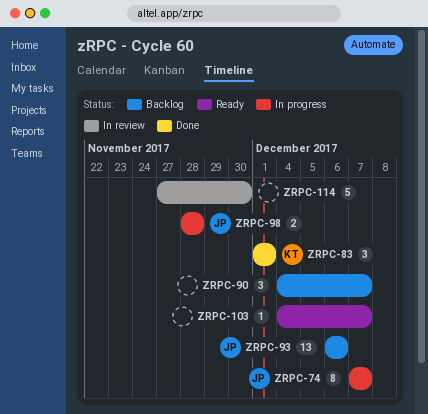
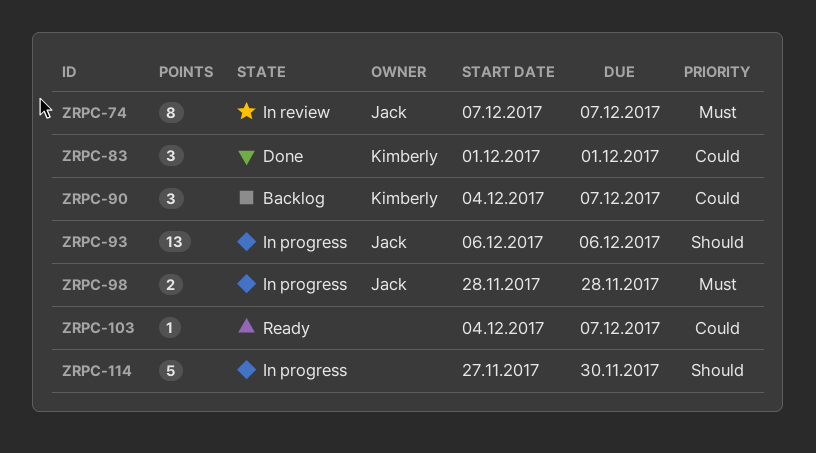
ZRPC-74, status: In progress -> In review
ZRPC-90, owner: none -> Kimberly
ZRPC-93, status: Backlog -> In progress
ZRPC-114, status: In review -> In progress

